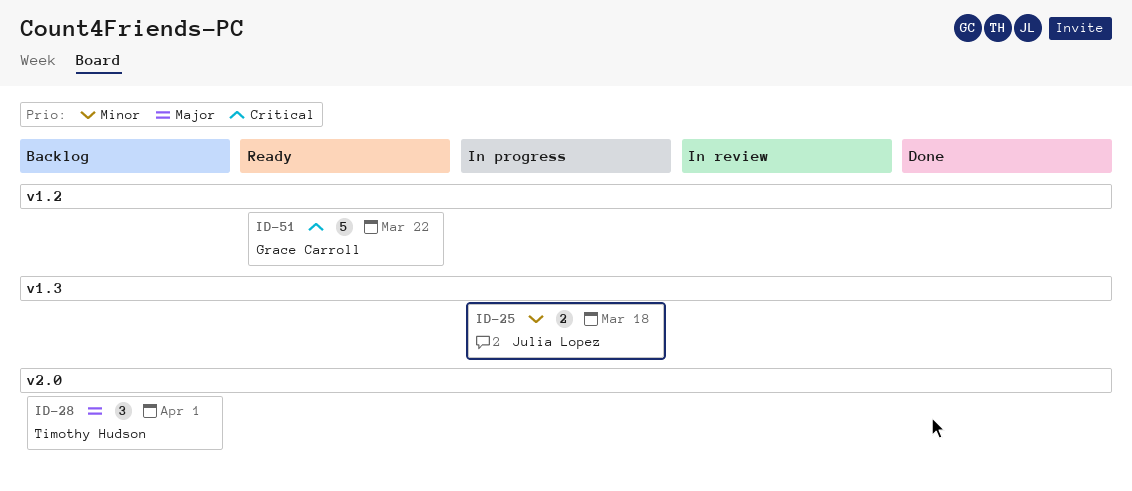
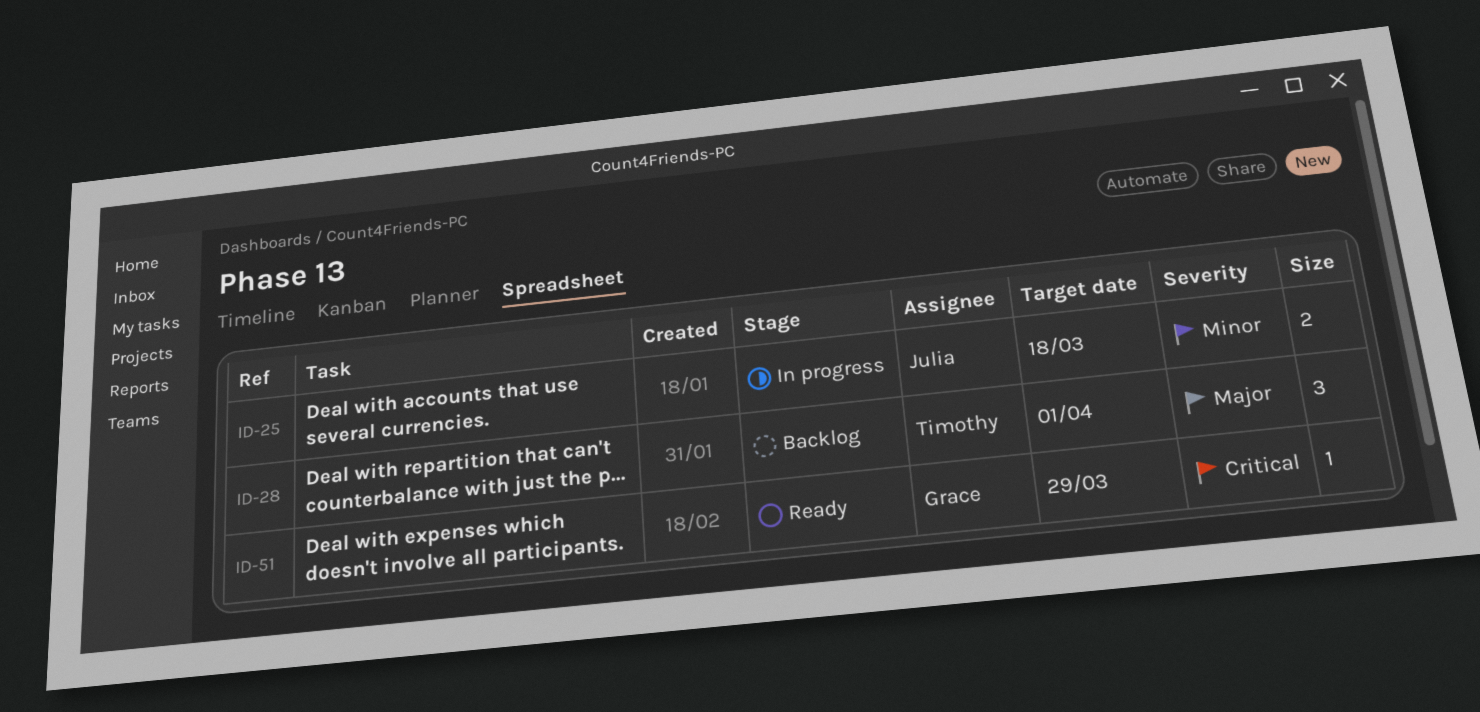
ID-51, estimate: 5 -> 1
ID-51, due: Mar 22 -> Mar 29

